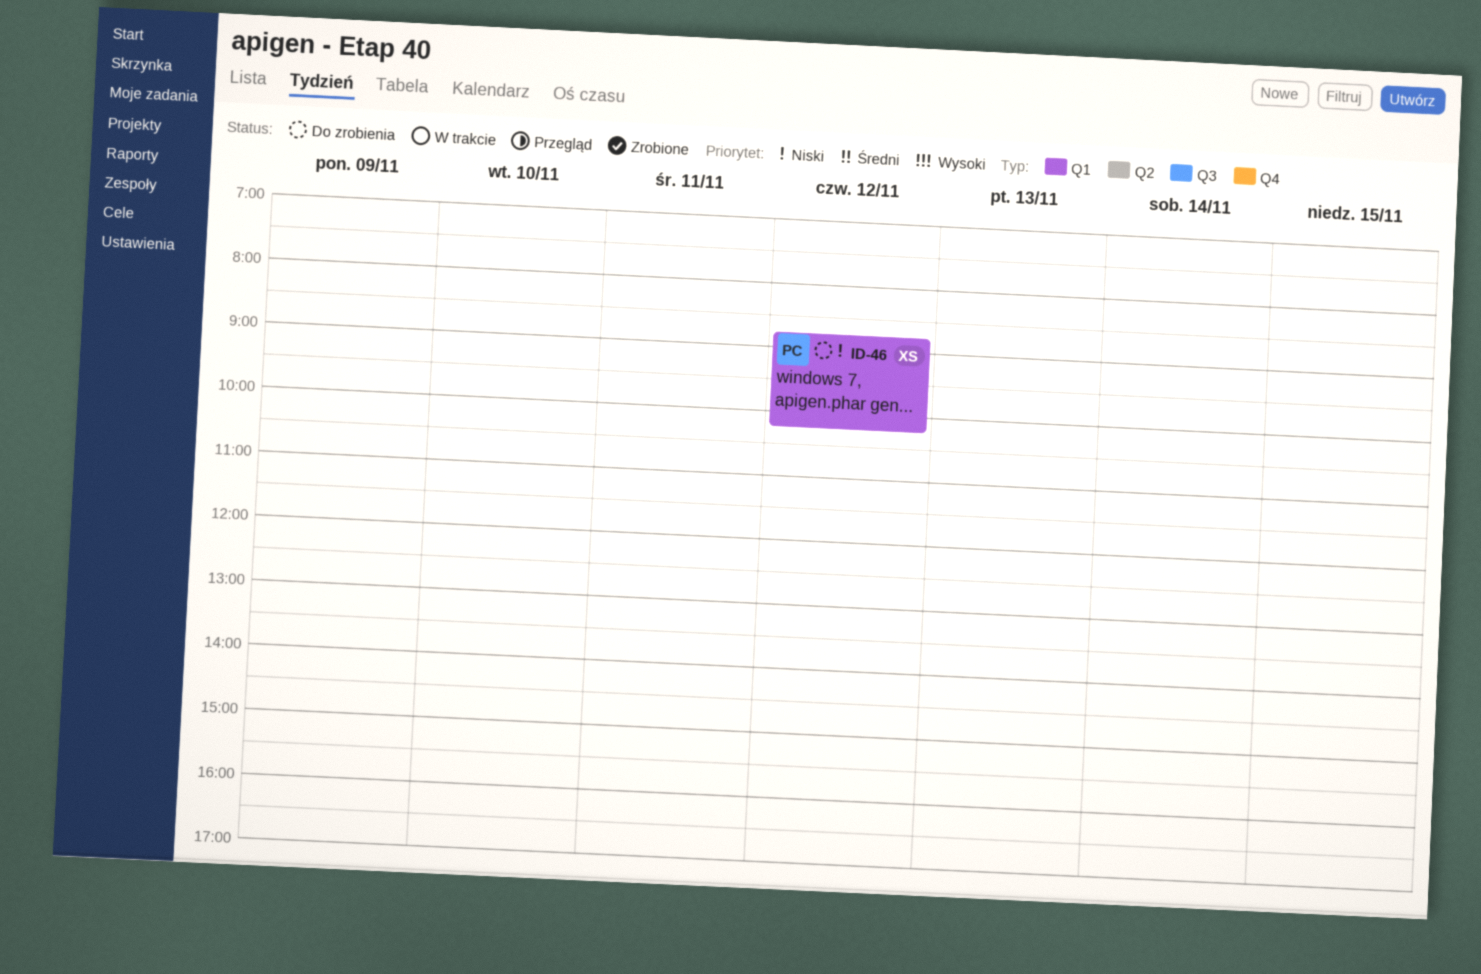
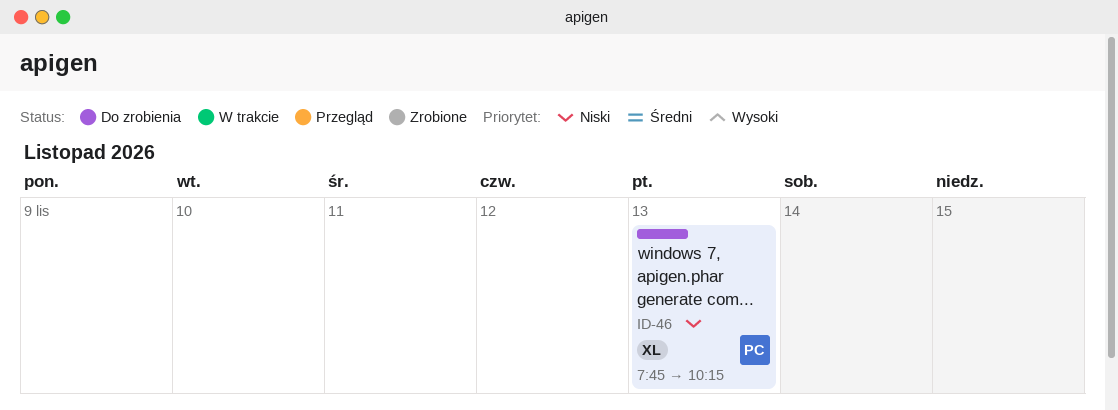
ID-46, estimate: XS -> XL
ID-46, day: Nov 12 -> Nov 13
ID-46, begins: 08:45 -> 07:45

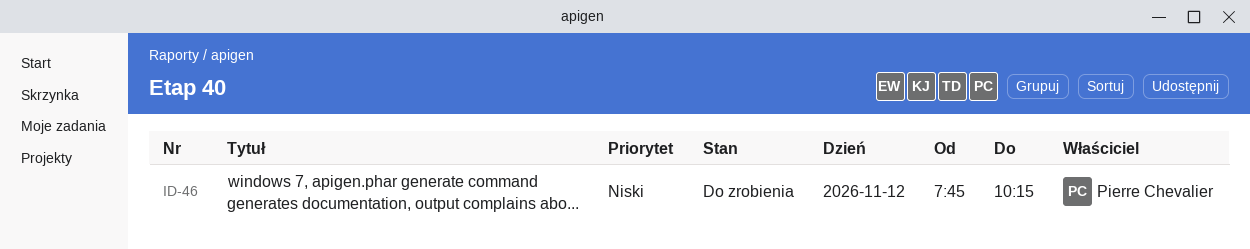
ID-46, day: Nov 13 -> Nov 12

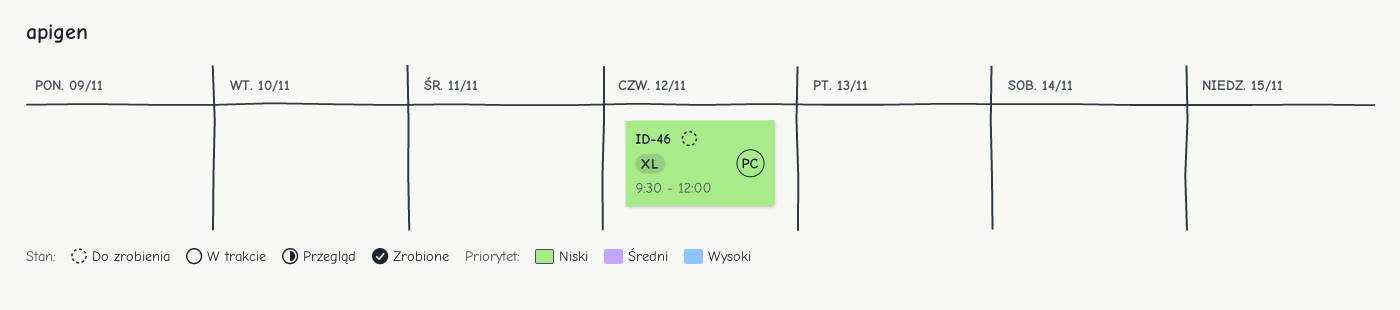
ID-46, begins: 07:45 -> 09:30
ID-46, ends: 10:15 -> 12:00

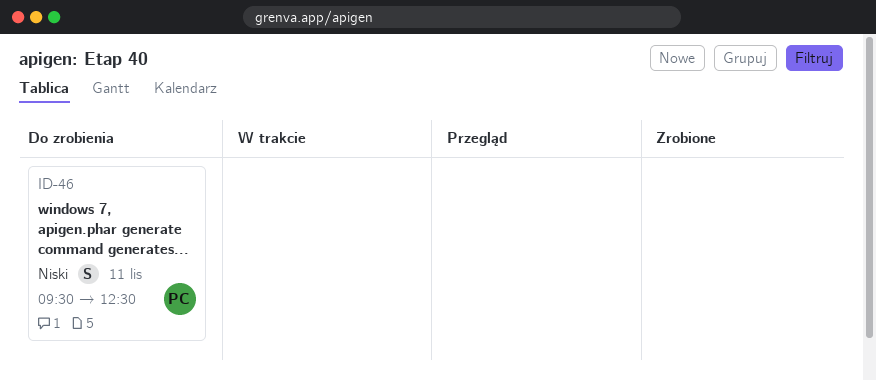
ID-46, estimate: XL -> S
ID-46, day: Nov 12 -> Nov 11
ID-46, ends: 12:00 -> 12:30

